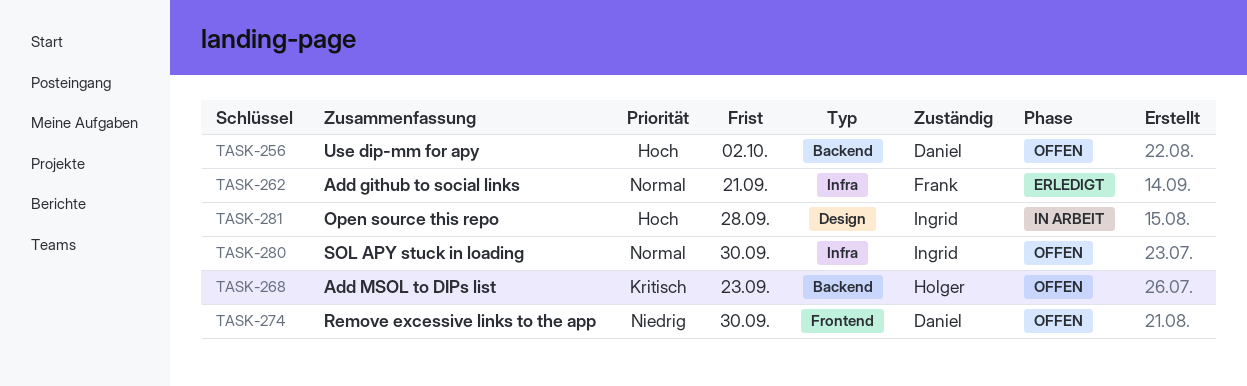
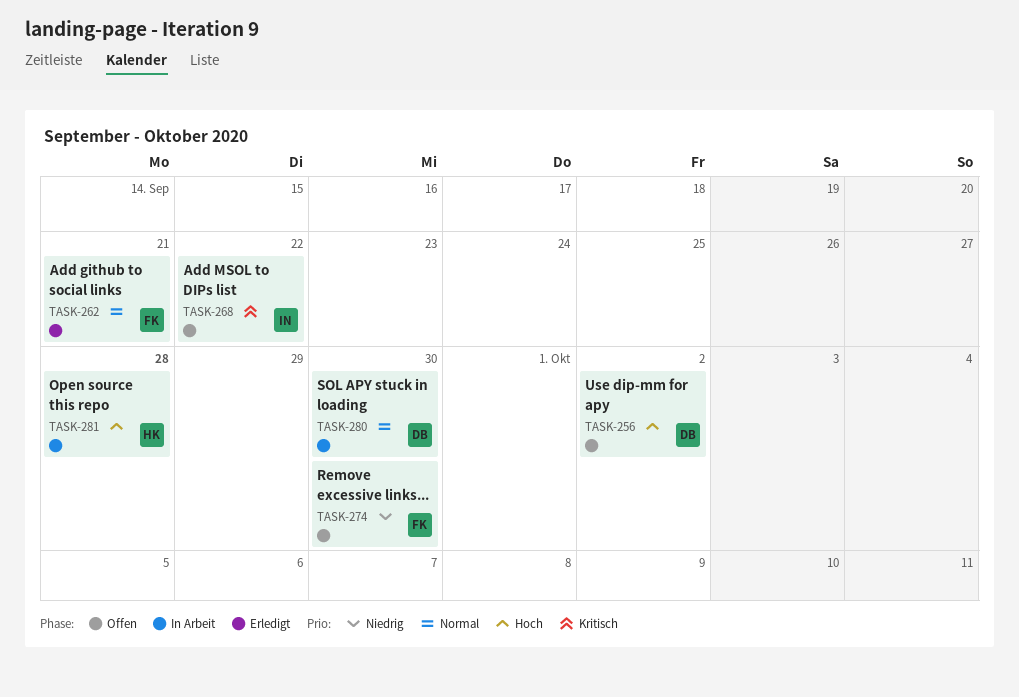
TASK-268, owner: Holger -> Ingrid
TASK-268, due: Sep 23 -> Sep 22
TASK-274, owner: Daniel -> Frank
TASK-280, status: Offen -> In Arbeit
TASK-280, owner: Ingrid -> Daniel
TASK-281, owner: Ingrid -> Holger

